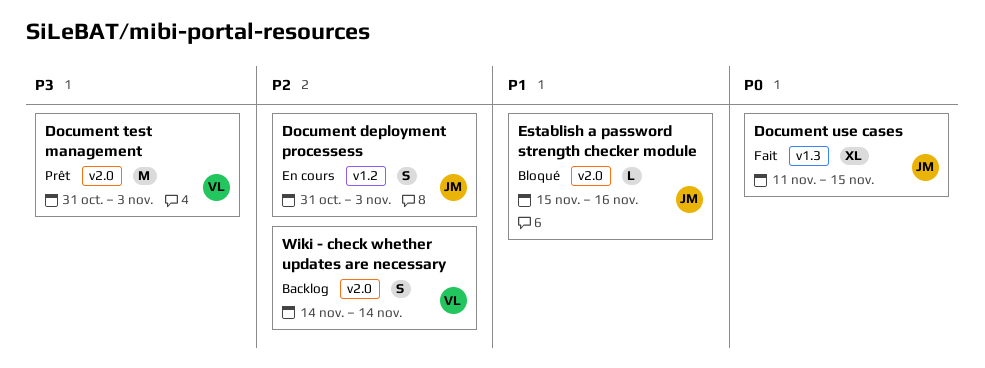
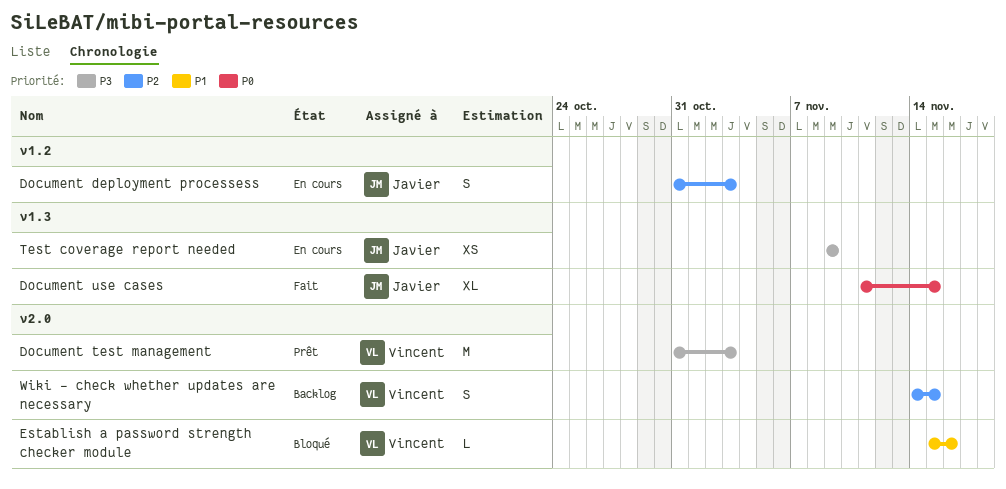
Establish a password strength checker module, owner: Javier -> Vincent
Test coverage report needed: none -> present
Wiki - check whether updates are necessary, due: Nov 14 -> Nov 15

